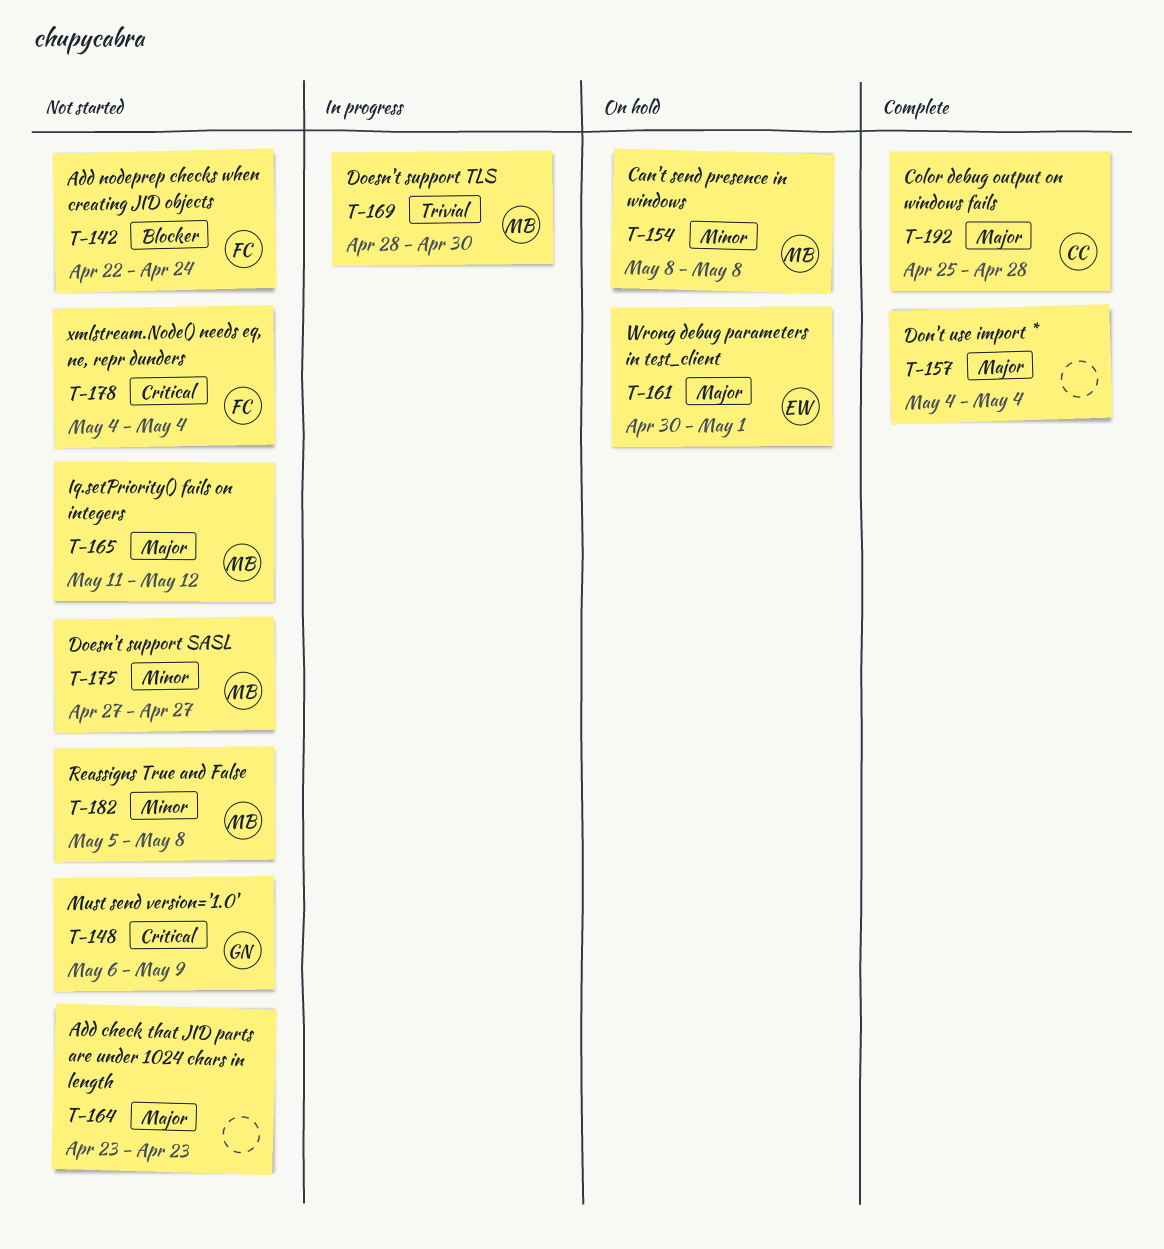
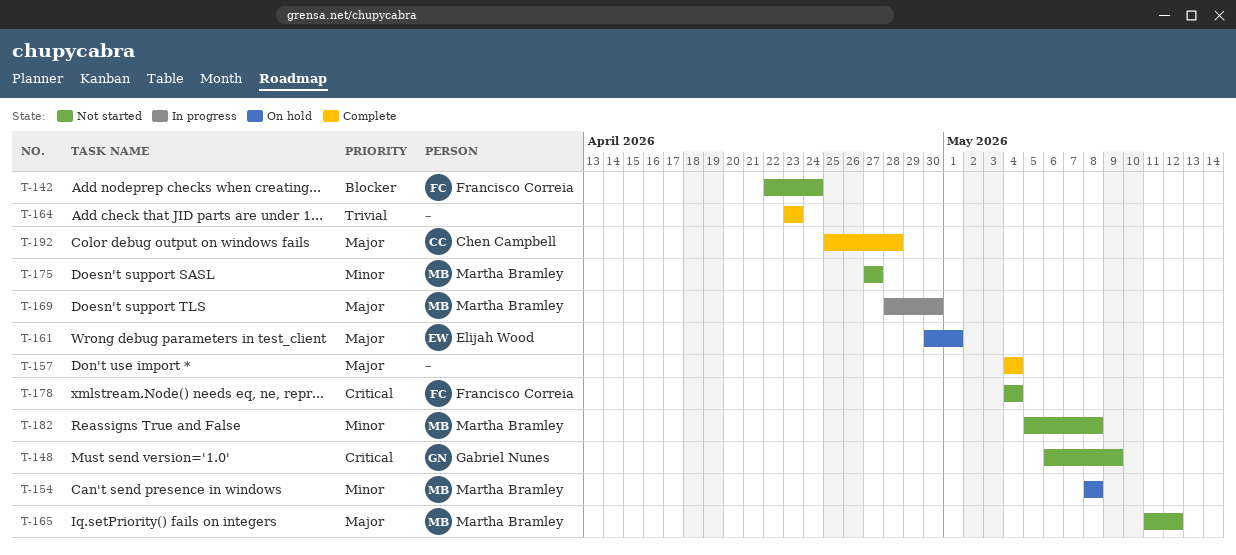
T-164, status: Not started -> Complete
T-164, priority: Major -> Trivial
T-169, priority: Trivial -> Major

